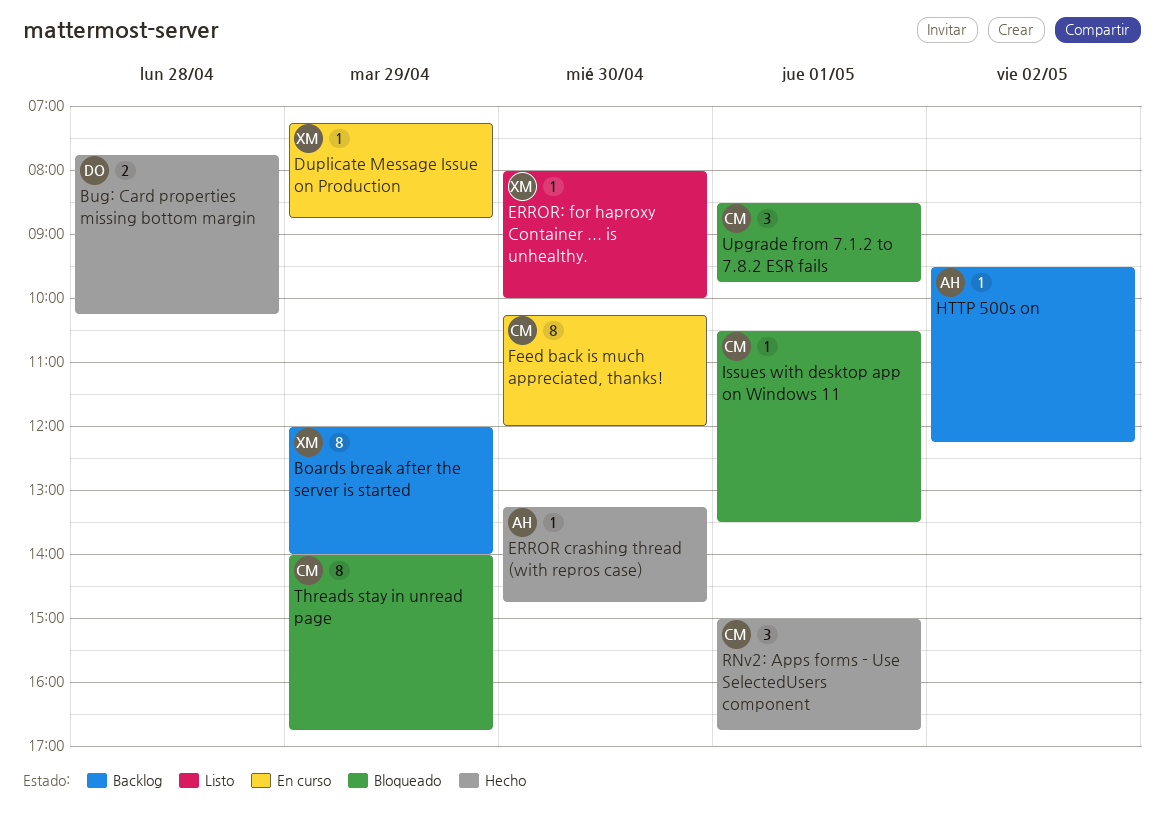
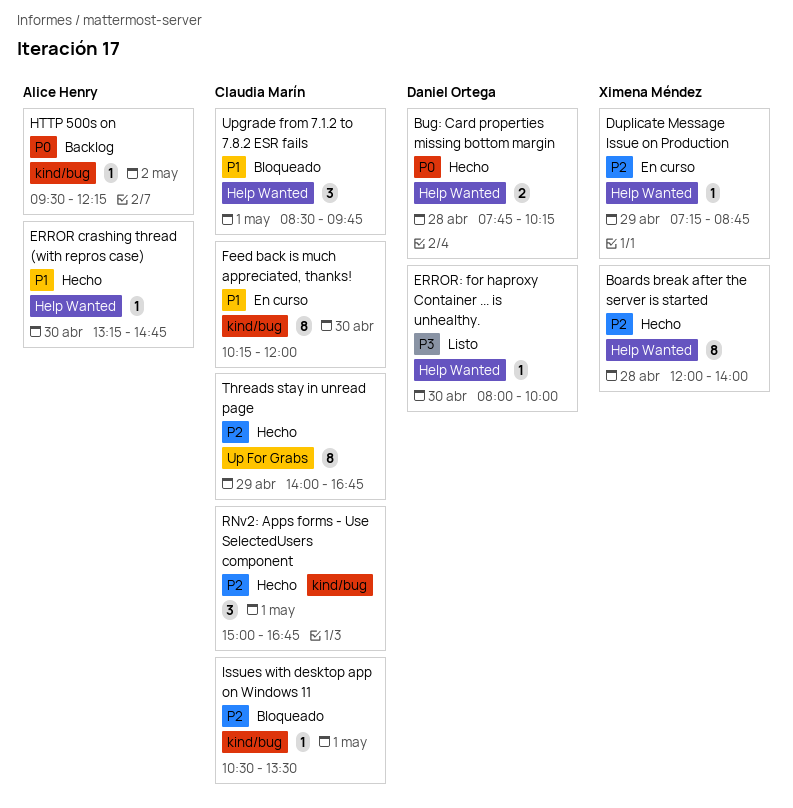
Boards break after the server is started, status: Backlog -> Hecho
Boards break after the server is started, day: Apr 29 -> Apr 28
ERROR: for haproxy Container ... is unhealthy., owner: Ximena Méndez -> Daniel Ortega
Threads stay in unread page, status: Bloqueado -> Hecho

